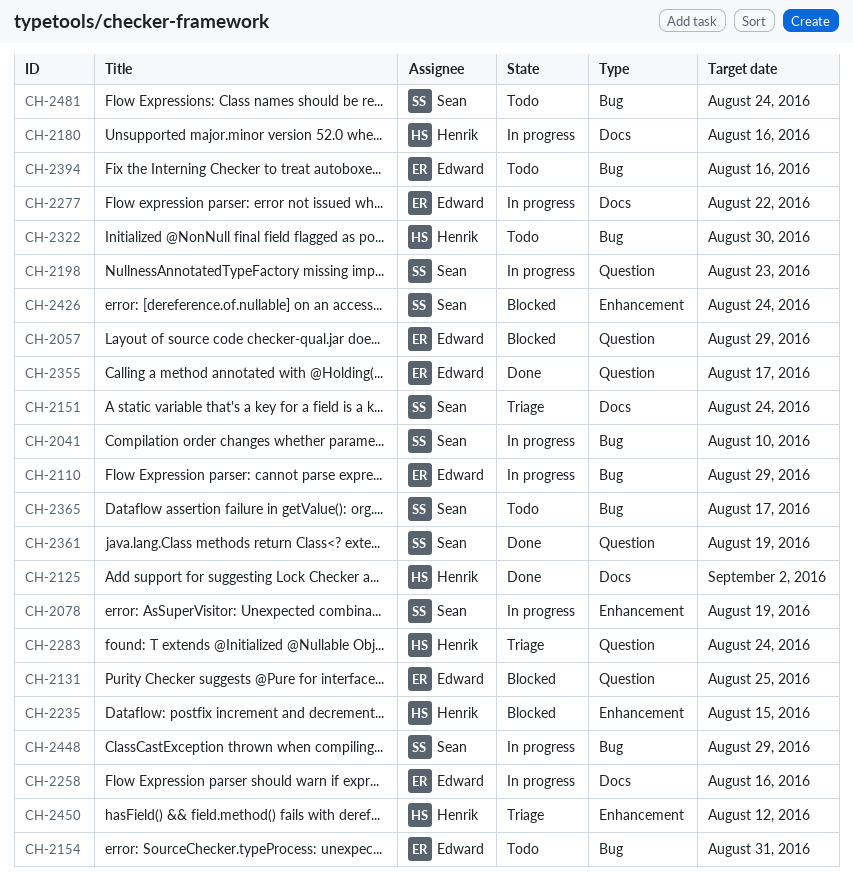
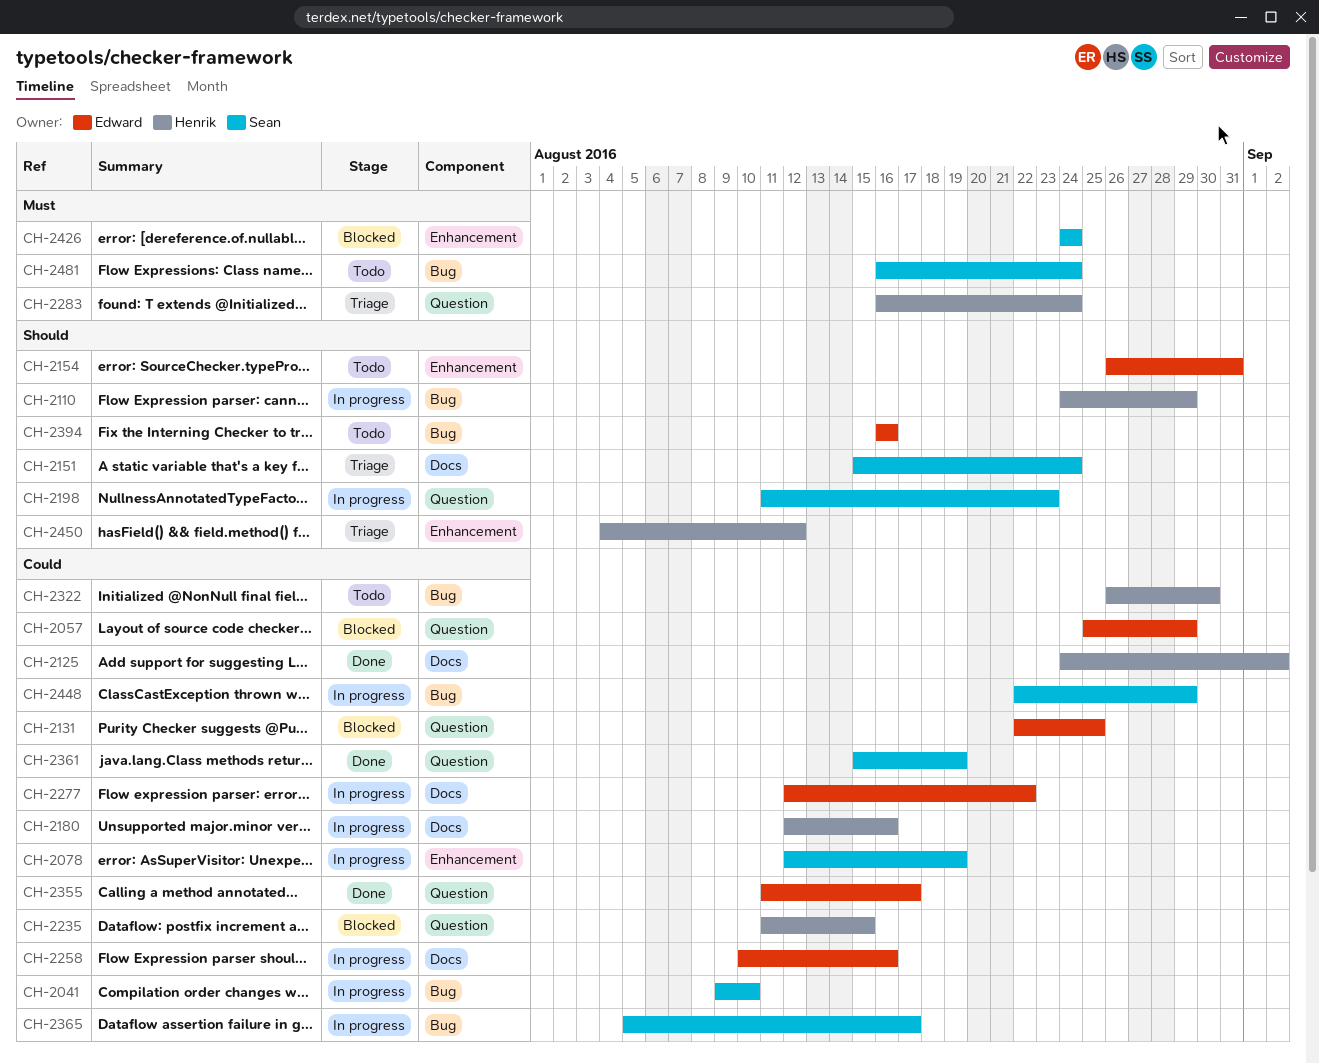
CH-2110, owner: Edward -> Henrik
CH-2154, label: Bug -> Enhancement
CH-2235, label: Enhancement -> Question
CH-2365, status: Todo -> In progress

